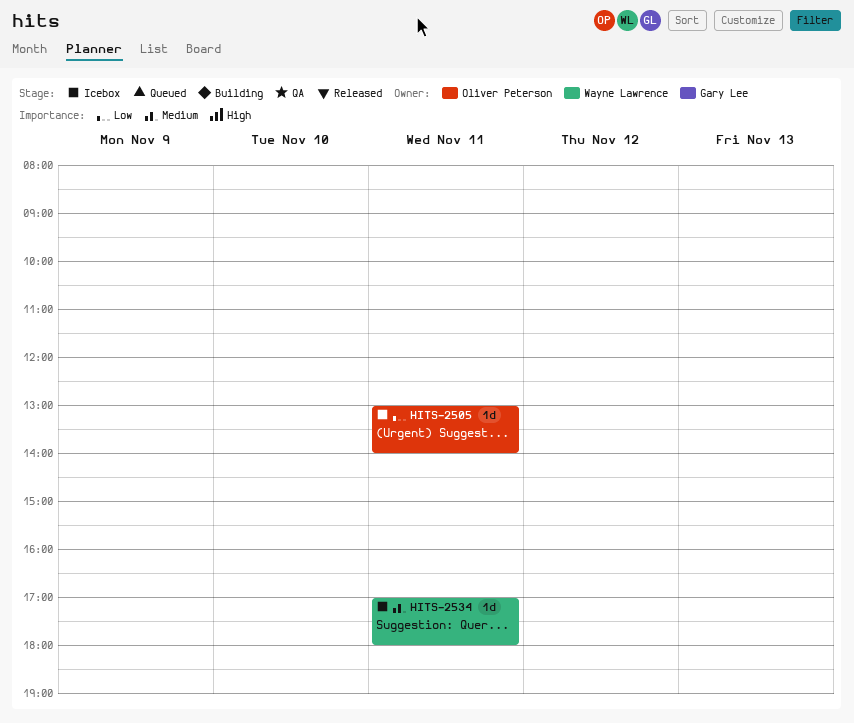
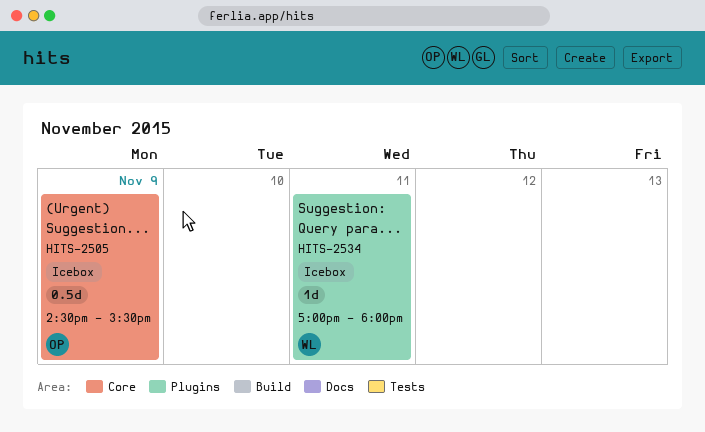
HITS-2505, estimate: 1d -> 0.5d
HITS-2505, day: Nov 11 -> Nov 9
HITS-2505, begins: 13:00 -> 14:30
HITS-2505, ends: 14:00 -> 15:30

